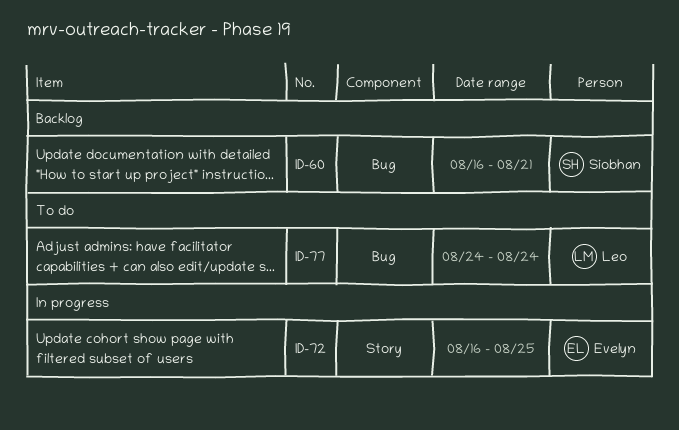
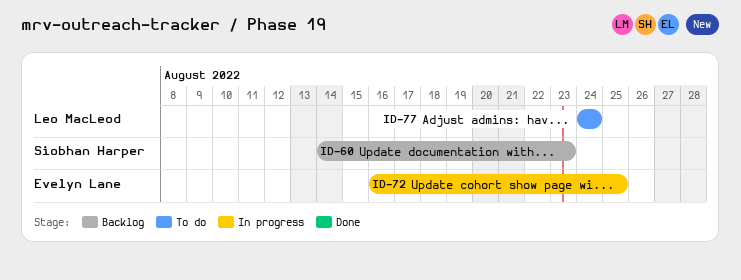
ID-60, start: Aug 16 -> Aug 14
ID-60, due: Aug 21 -> Aug 23

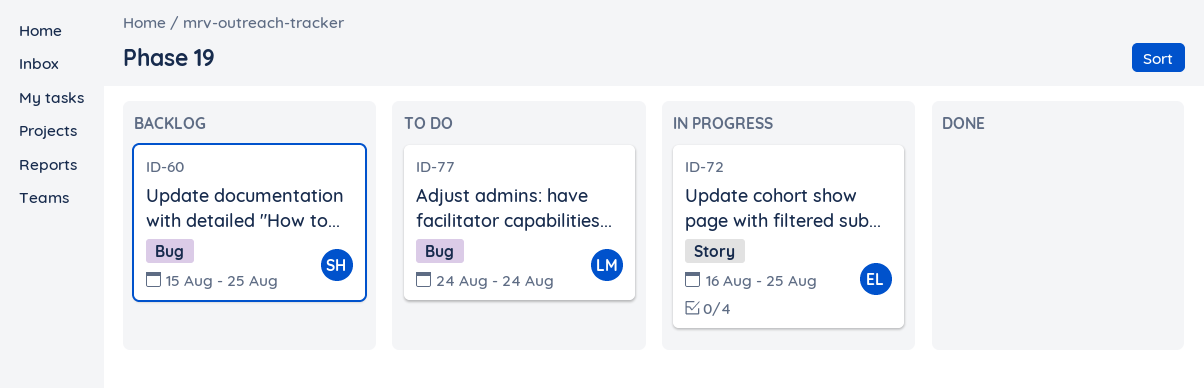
ID-60, start: Aug 14 -> Aug 15
ID-60, due: Aug 23 -> Aug 25

